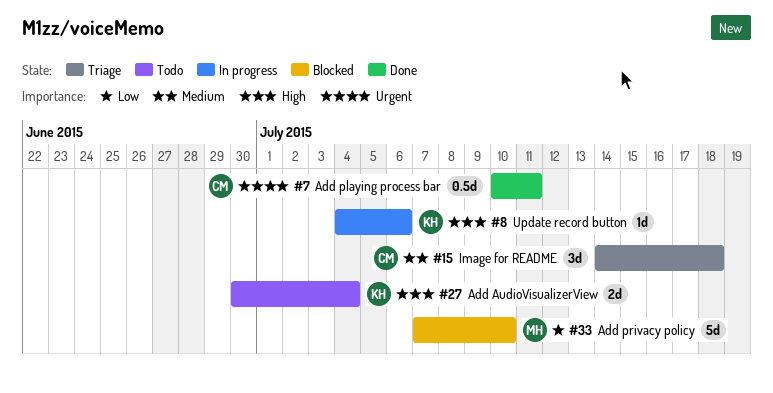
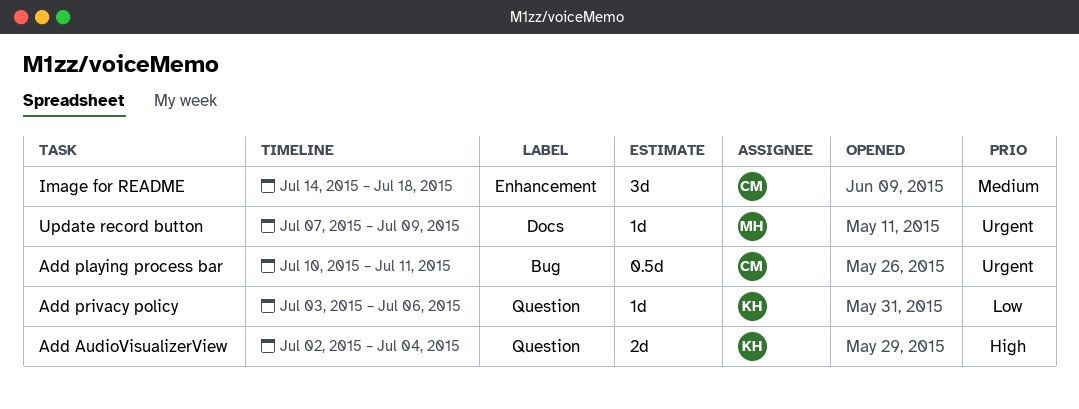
Add AudioVisualizerView, start: Jun 30 -> Jul 2
Add privacy policy, owner: MH -> KH
Add privacy policy, estimate: 5d -> 1d
Add privacy policy, start: Jul 7 -> Jul 3
Add privacy policy, due: Jul 10 -> Jul 6
Update record button, owner: KH -> MH
Update record button, priority: High -> Urgent
Update record button, start: Jul 4 -> Jul 7
Update record button, due: Jul 6 -> Jul 9

